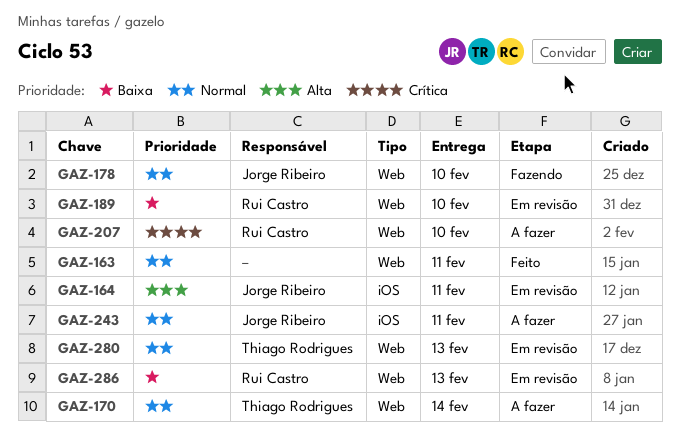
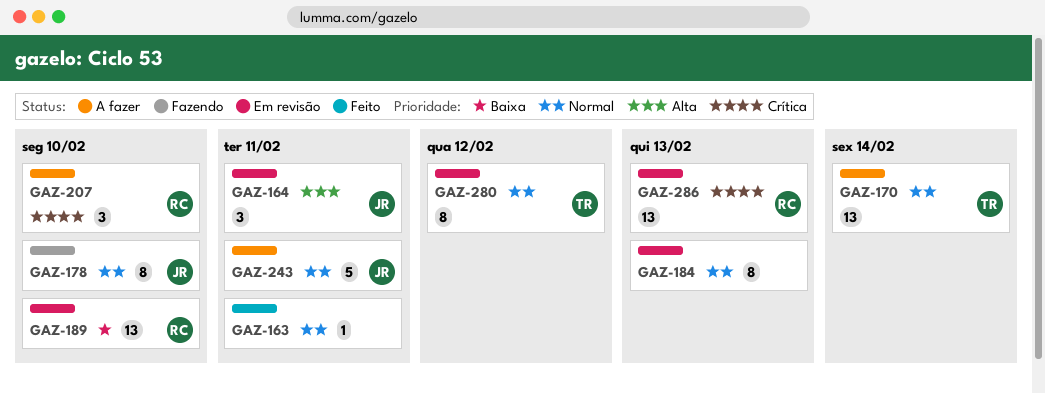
GAZ-184: none -> present
GAZ-280, due: Feb 13 -> Feb 12
GAZ-286, priority: Baixa -> Crítica

